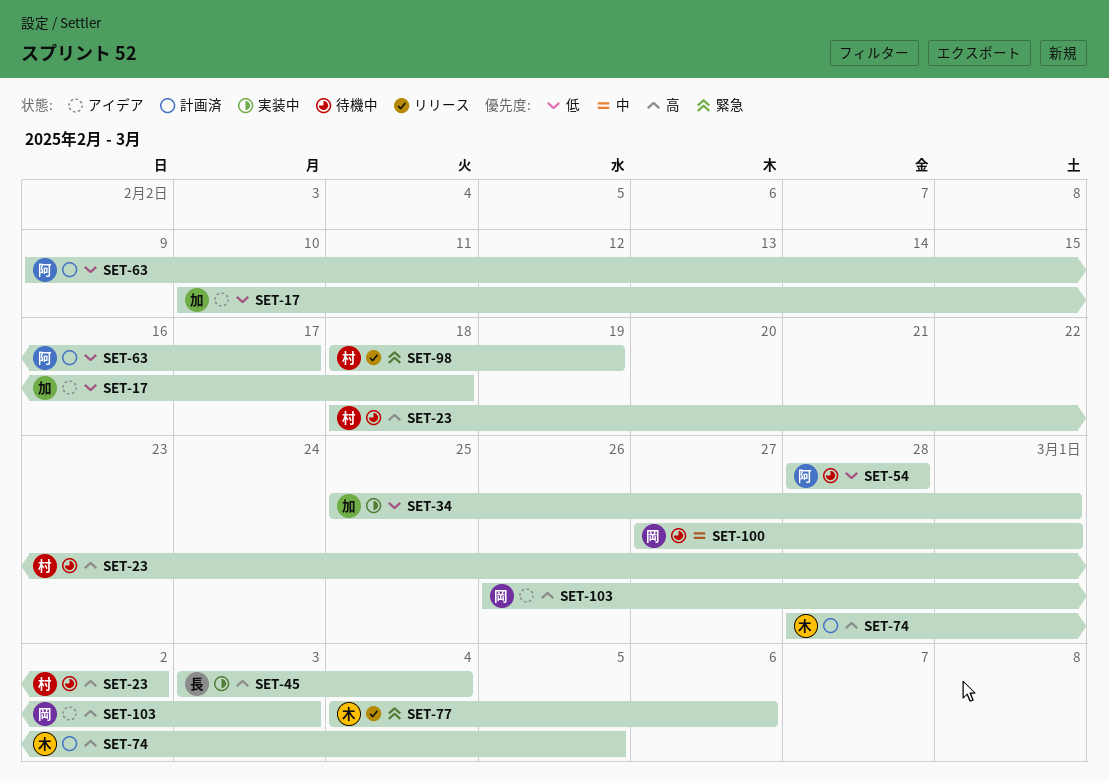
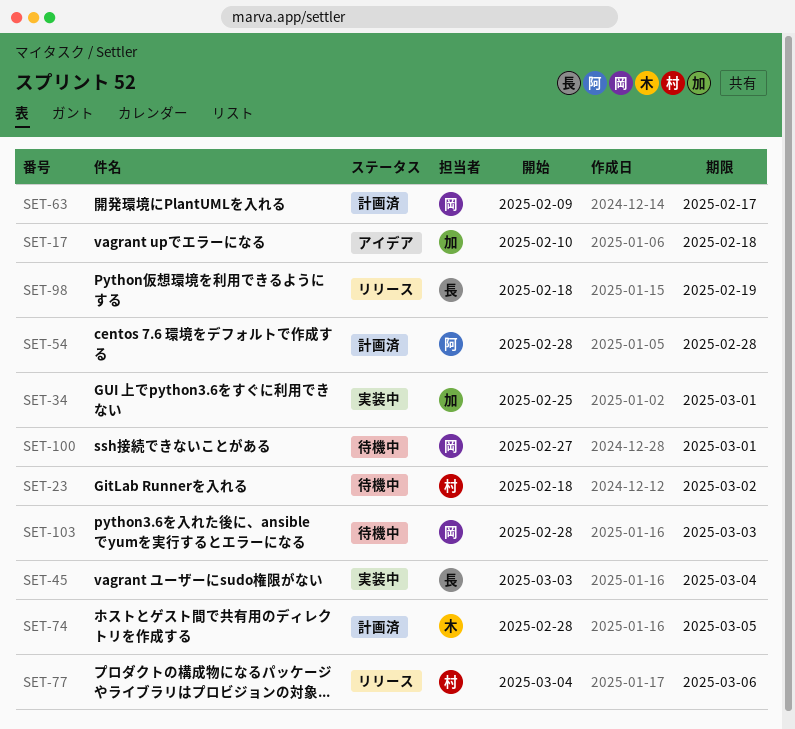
SET-54, status: 待機中 -> 計画済
SET-63, owner: 阿 -> 岡
SET-77, owner: 木 -> 村
SET-98, owner: 村 -> 長
SET-103, status: アイデア -> 待機中
SET-103, start: Feb 26 -> Feb 28

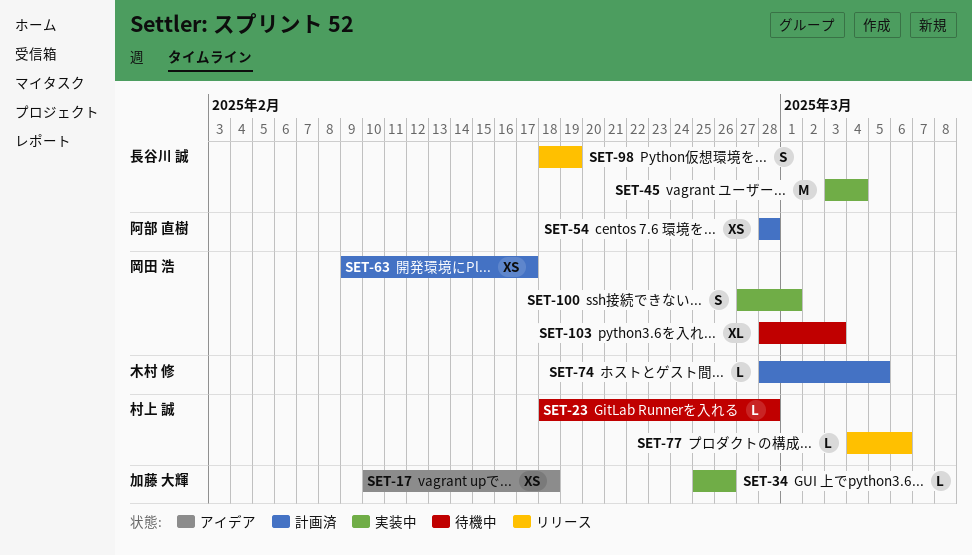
SET-23, due: Mar 2 -> Feb 28
SET-34, due: Mar 1 -> Feb 26
SET-100, status: 待機中 -> 実装中

